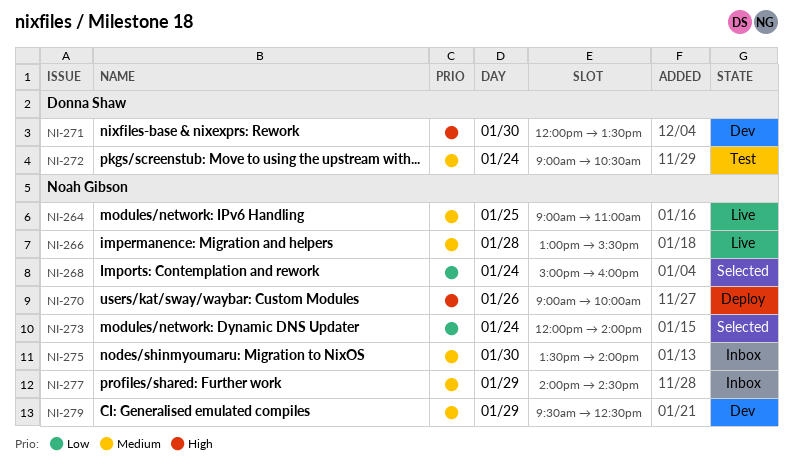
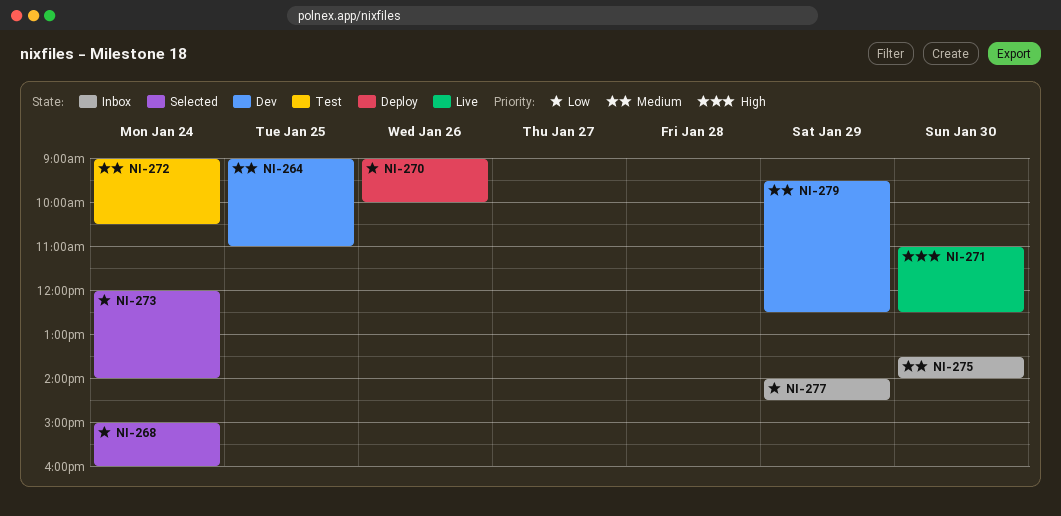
NI-264, status: Live -> Dev
NI-266: present -> none
NI-270, priority: High -> Low
NI-271, status: Dev -> Live
NI-271, begins: 12:00 -> 11:00
NI-271, ends: 13:30 -> 12:30
NI-277, priority: Medium -> Low

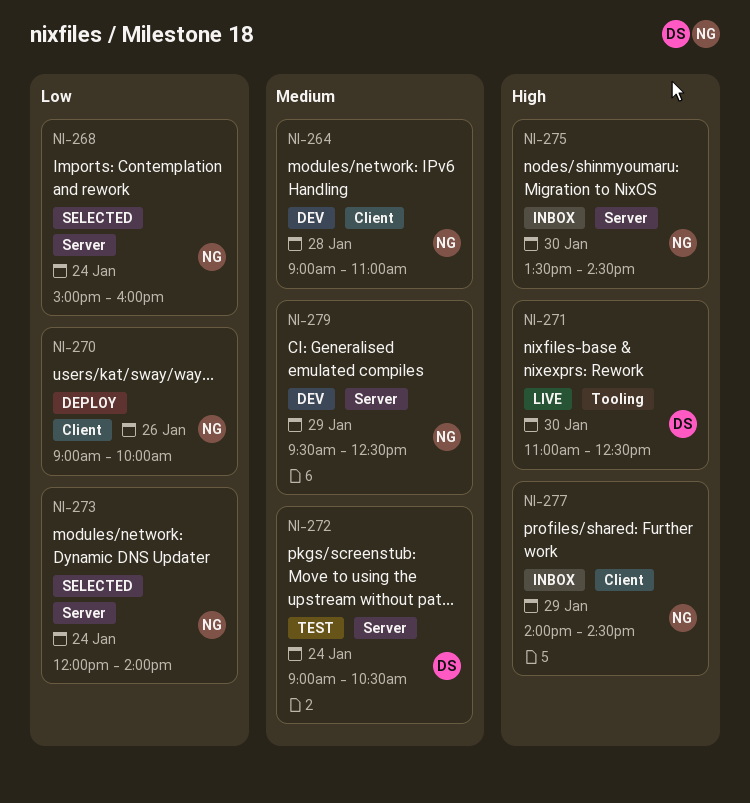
NI-264, day: Jan 25 -> Jan 28
NI-275, priority: Medium -> High
NI-275, ends: 14:00 -> 14:30
NI-277, priority: Low -> High

